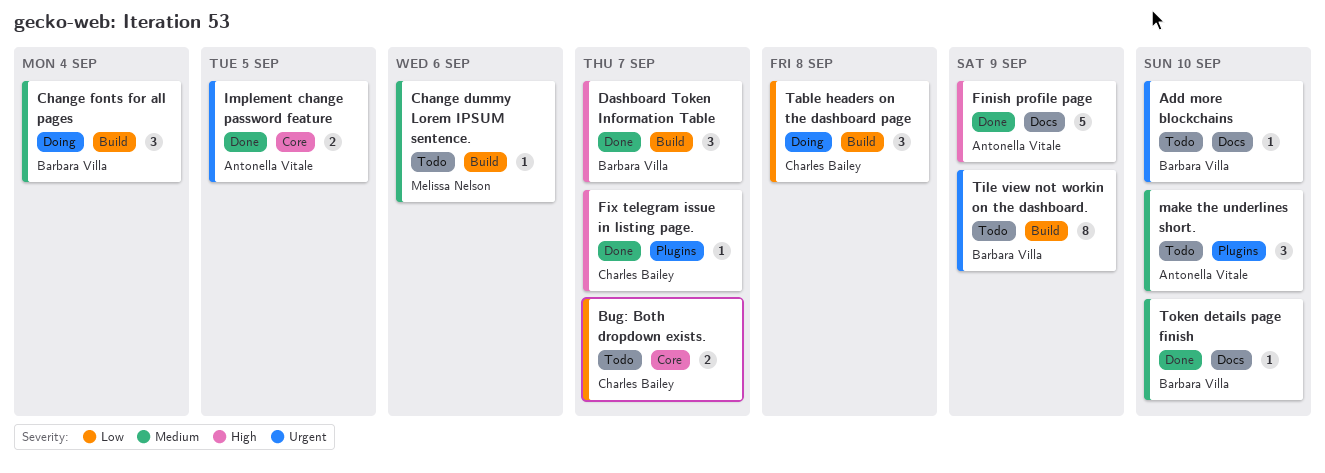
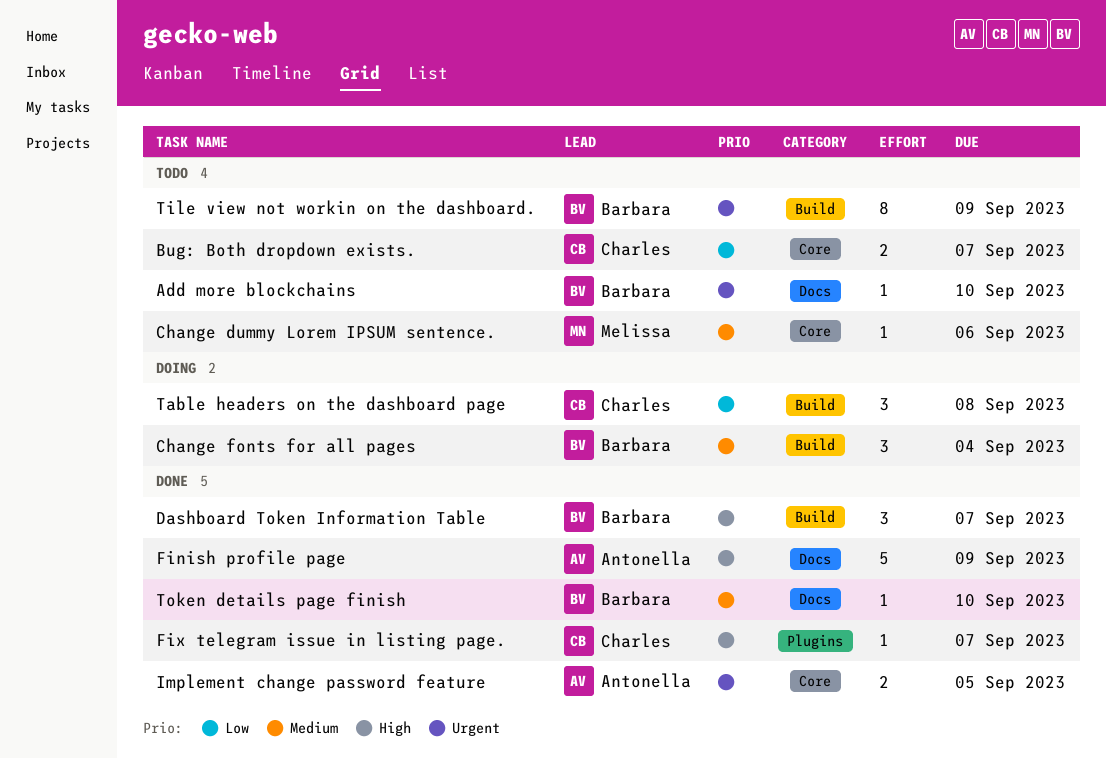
Change dummy Lorem IPSUM sentence., label: Build -> Core
make the underlines short.: present -> none

